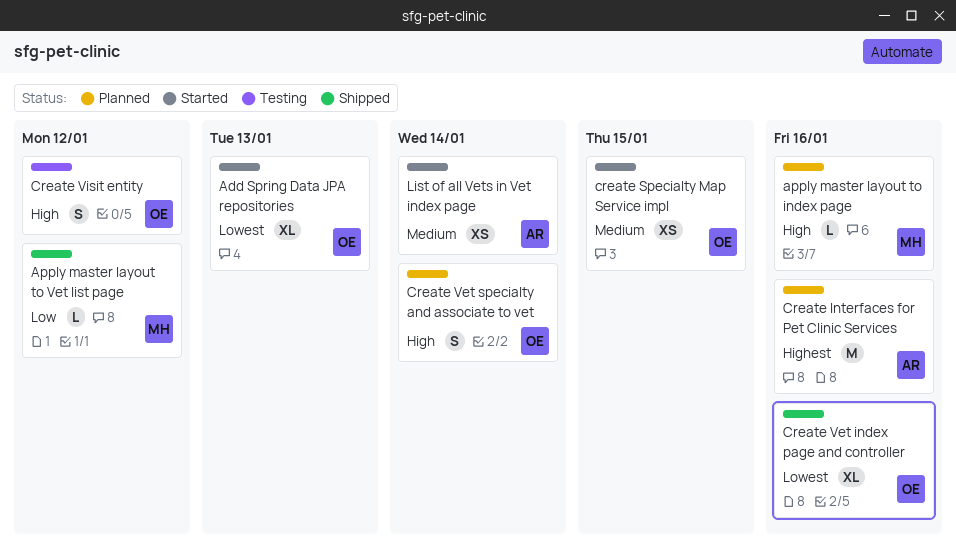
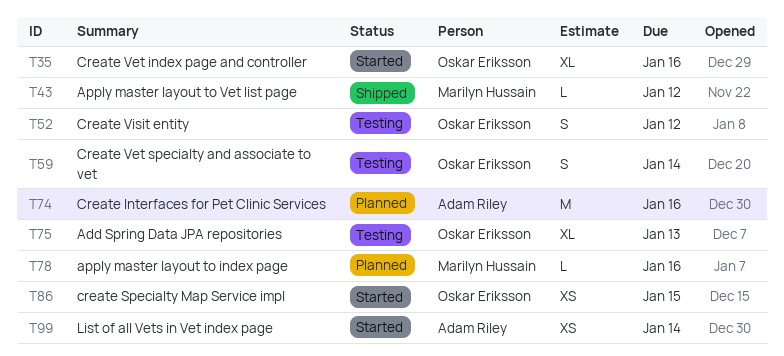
Add Spring Data JPA repositories, status: Started -> Testing
Create Vet index page and controller, status: Shipped -> Started
Create Vet specialty and associate to vet, status: Planned -> Testing

